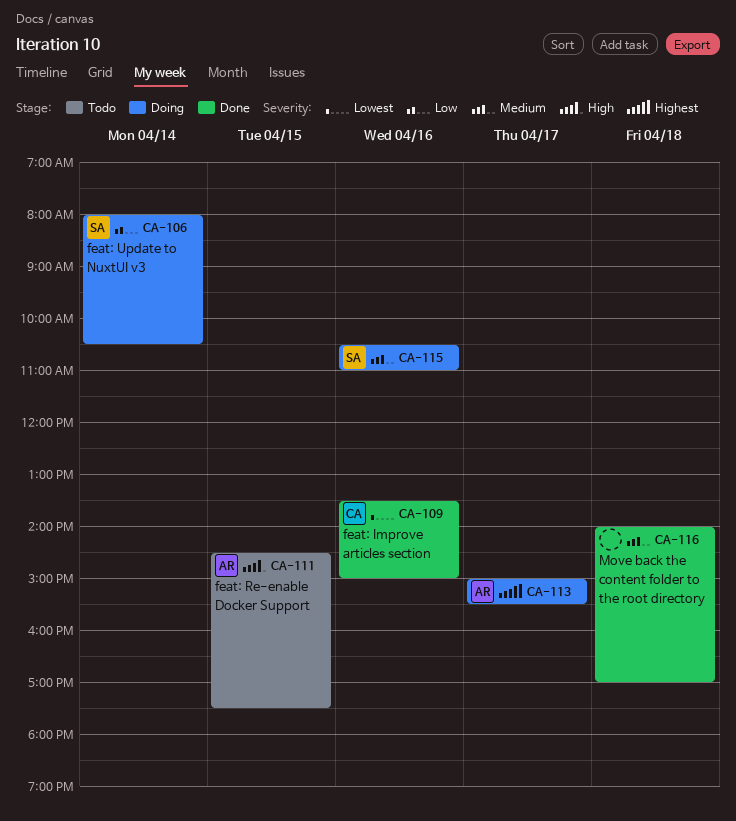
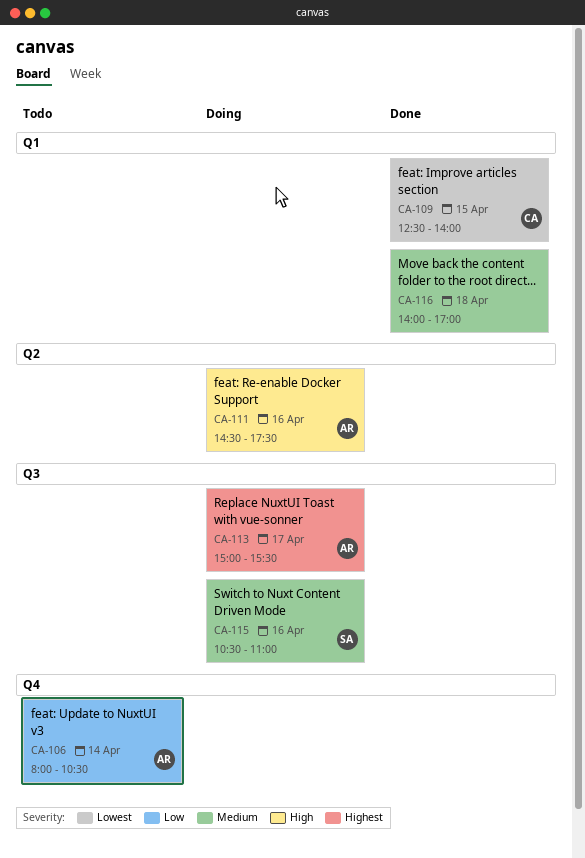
CA-106, status: Doing -> Todo
CA-106, owner: SA -> AR
CA-109, day: Apr 16 -> Apr 15
CA-109, begins: 13:30 -> 12:30
CA-109, ends: 15:00 -> 14:00
CA-111, status: Todo -> Doing
CA-111, day: Apr 15 -> Apr 16

